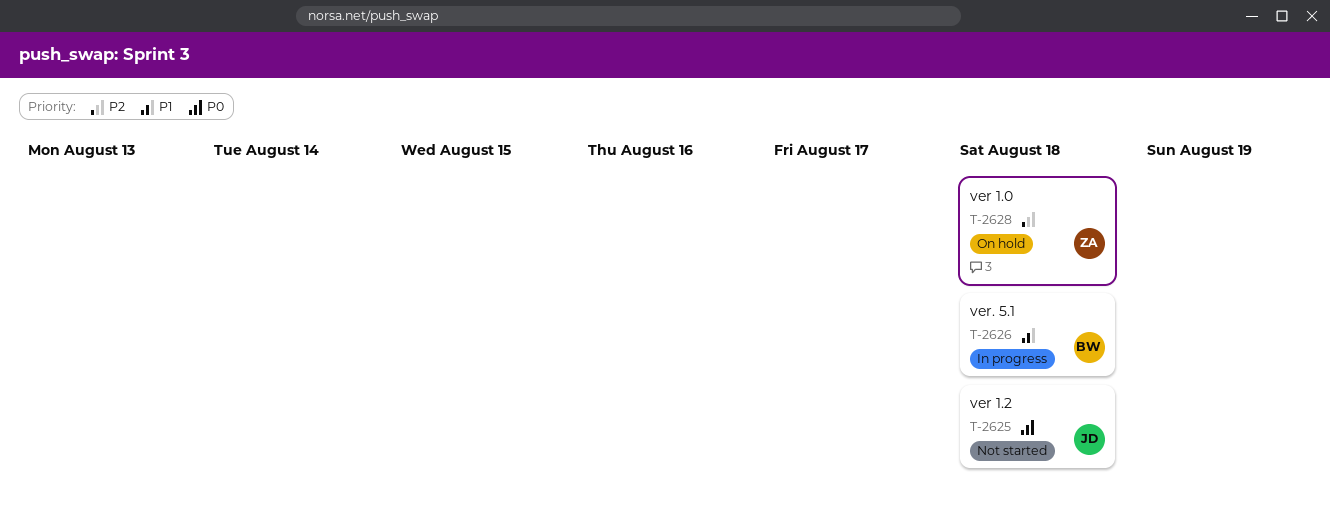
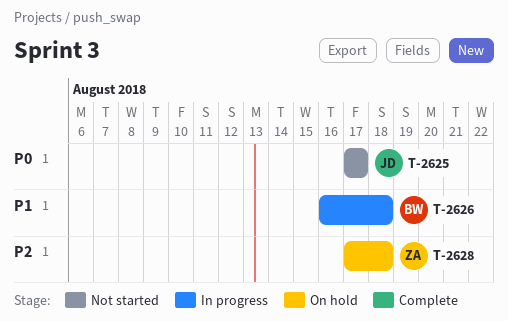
T-2625, due: Aug 18 -> Aug 17

